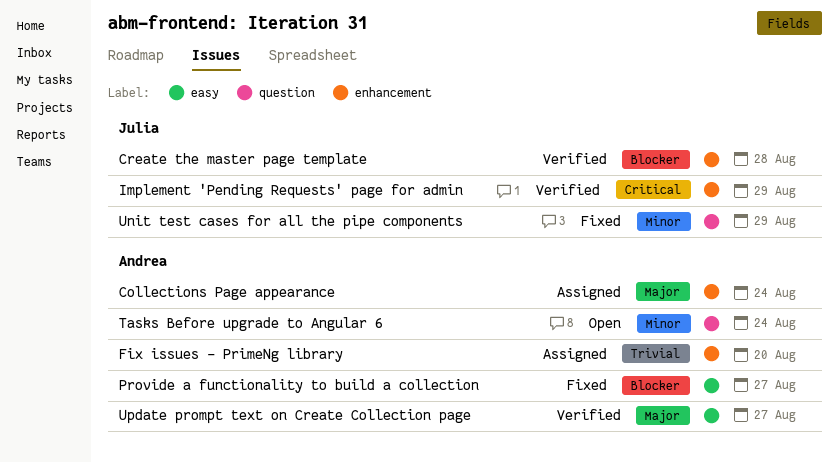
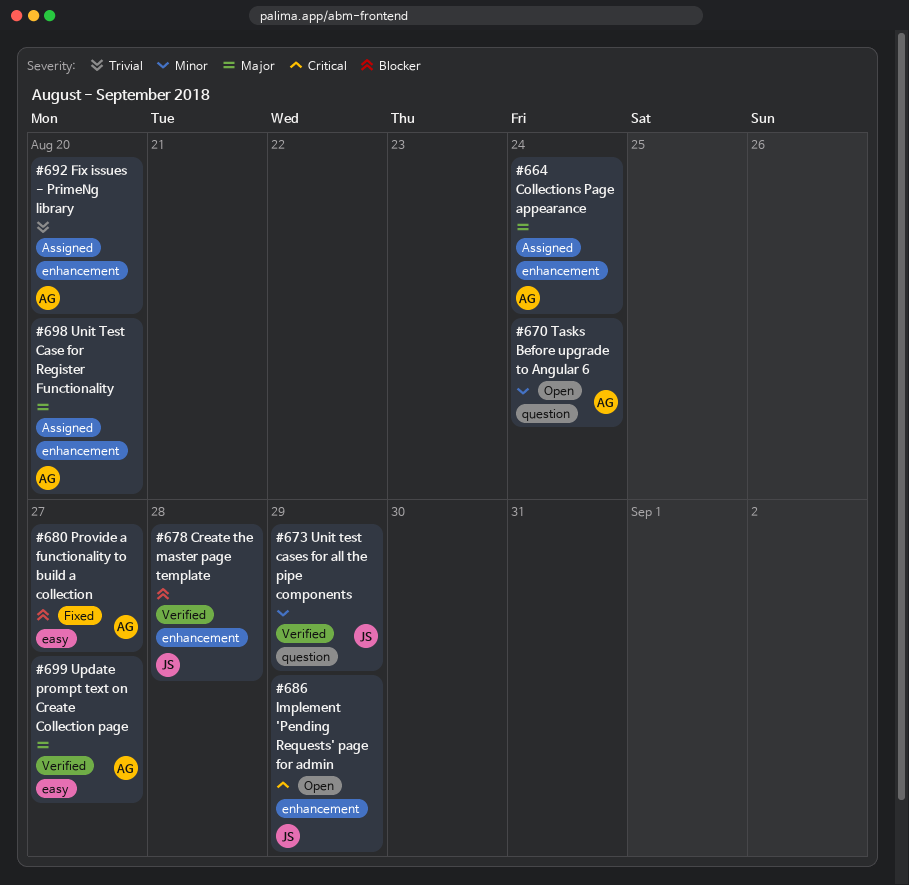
Implement 'Pending Requests' page for admin, status: Verified -> Open
Unit Test Case for Register Functionality: none -> present
Unit test cases for all the pipe components, status: Fixed -> Verified

